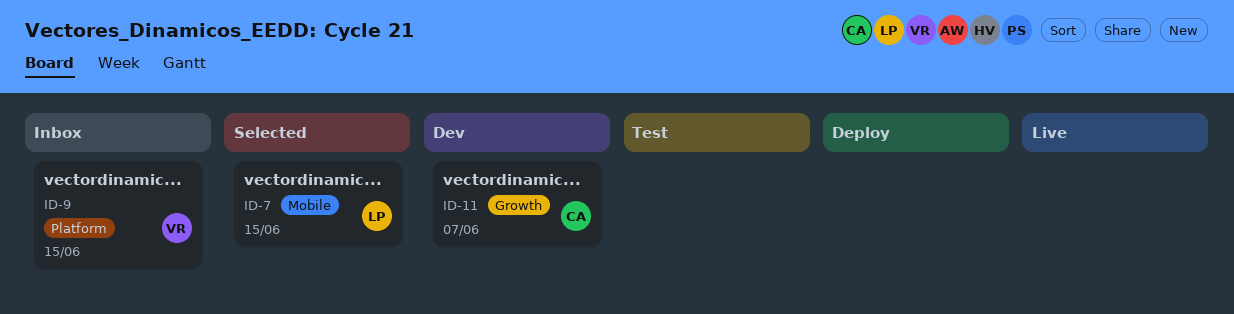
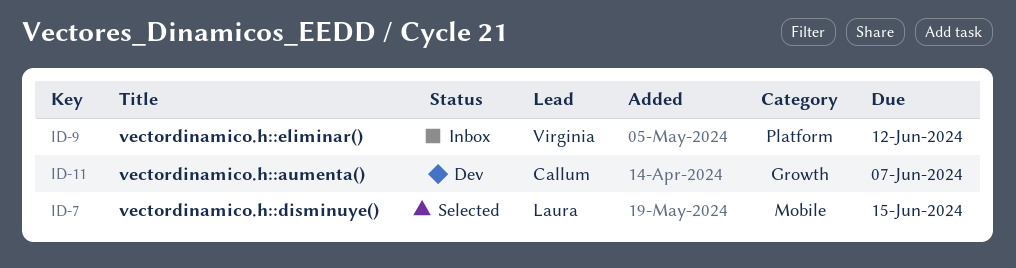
ID-9, due: Jun 15 -> Jun 12

